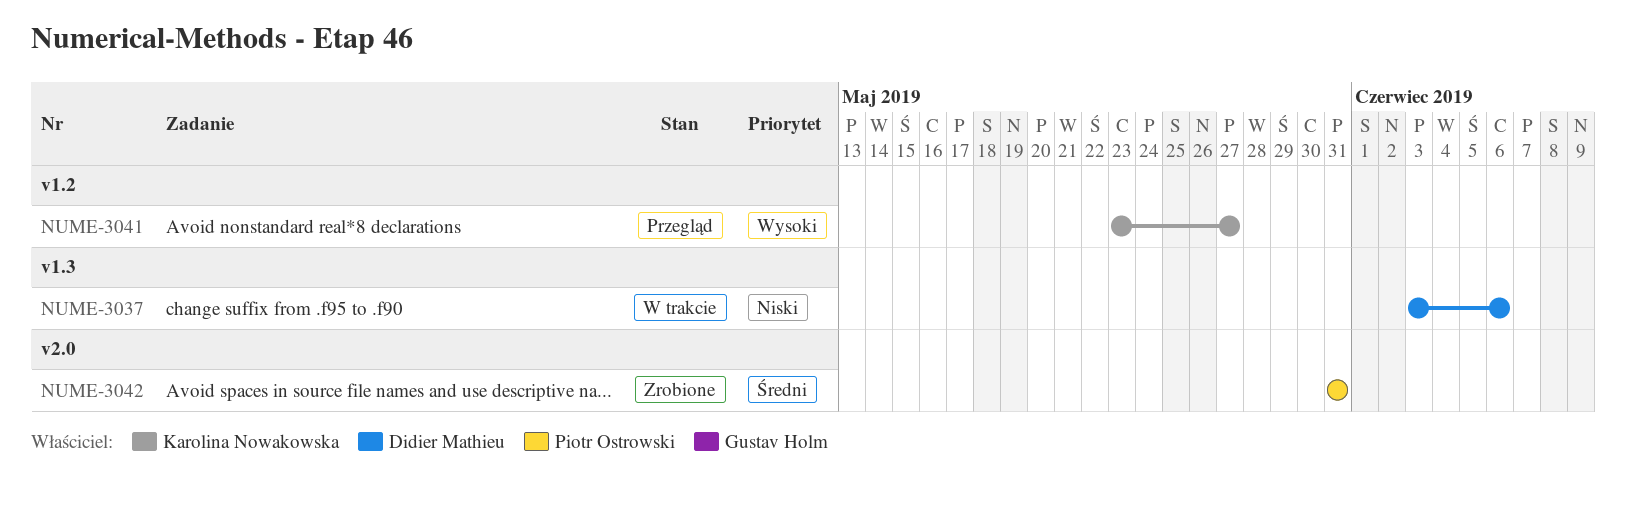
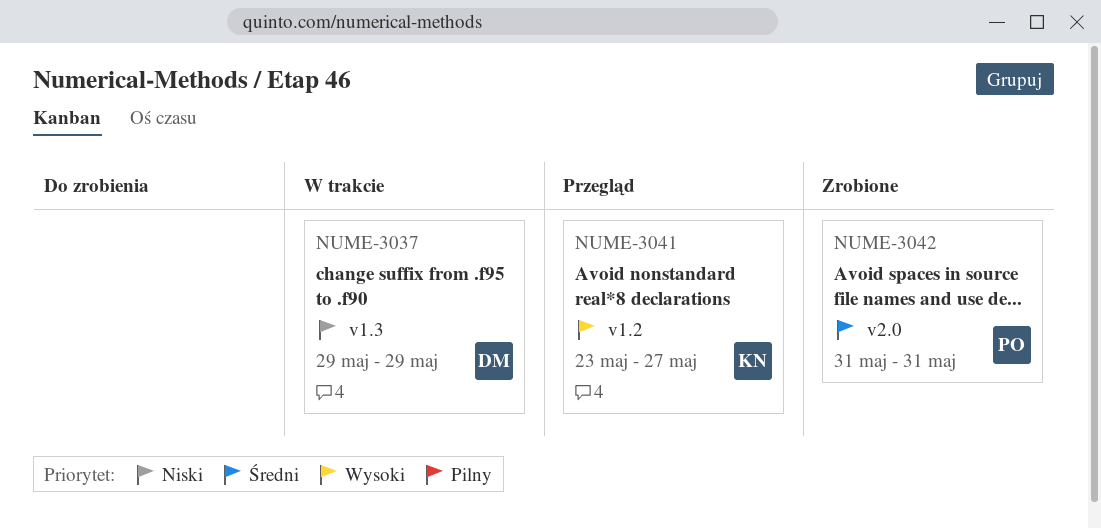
NUME-3037, start: Jun 3 -> May 29
NUME-3037, due: Jun 6 -> May 29

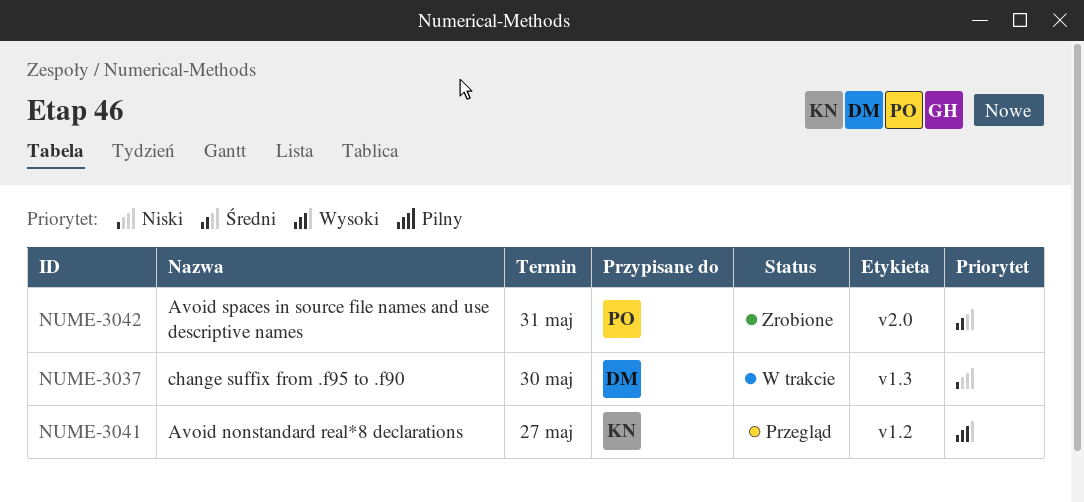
NUME-3037, due: May 29 -> May 30

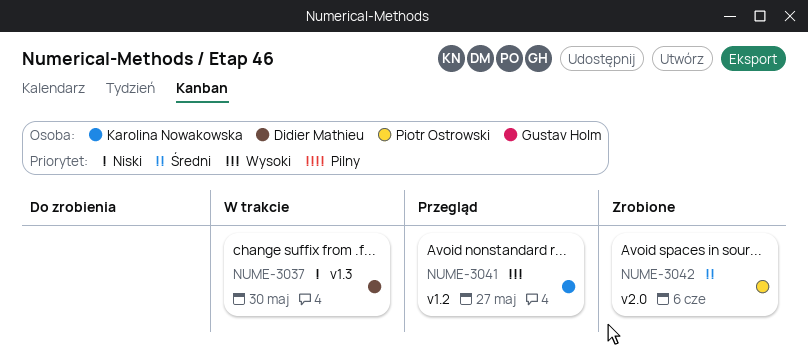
NUME-3042, due: May 31 -> Jun 6

